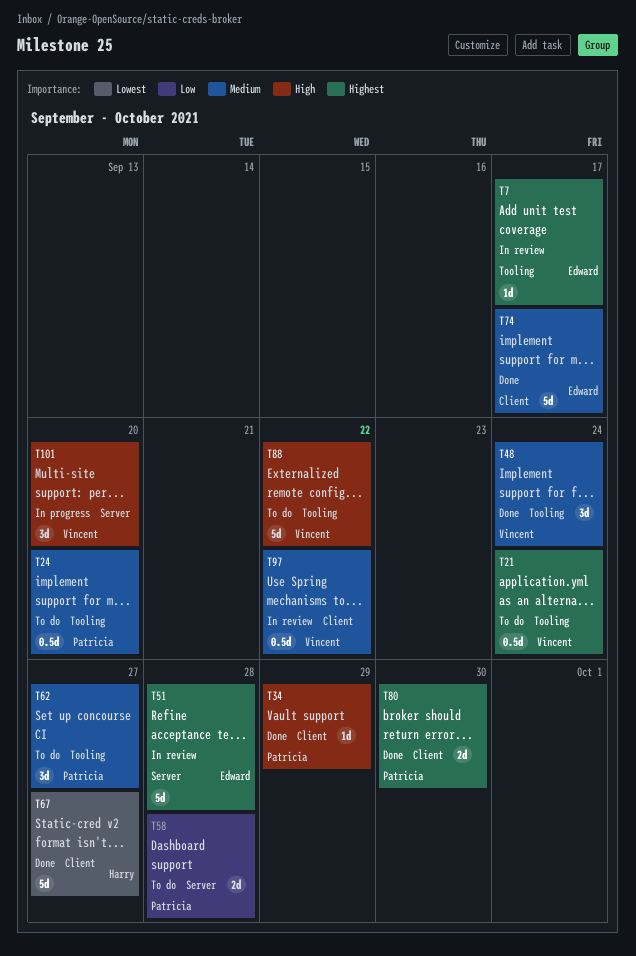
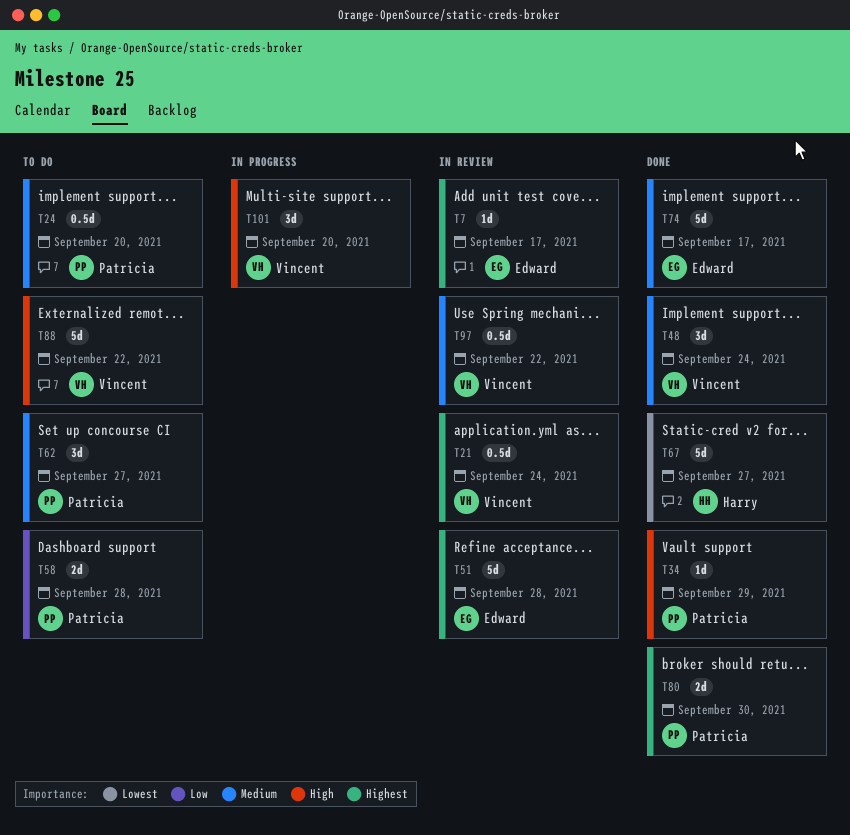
T21, status: To do -> In review

